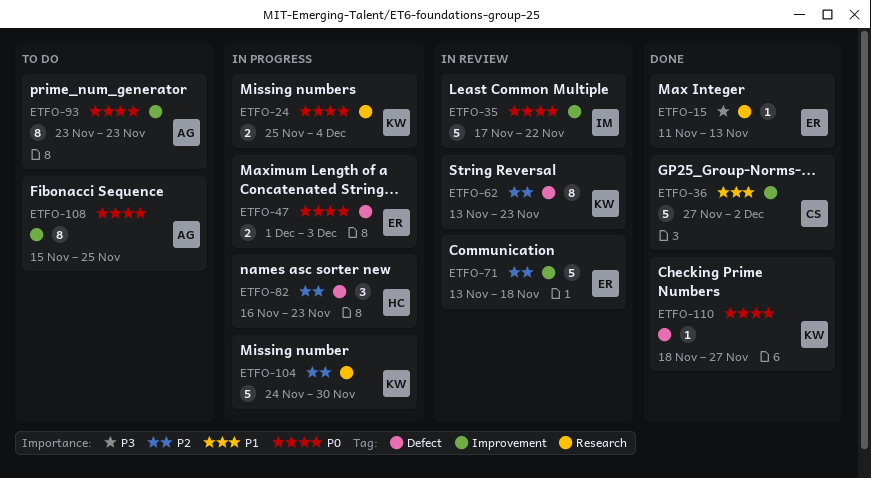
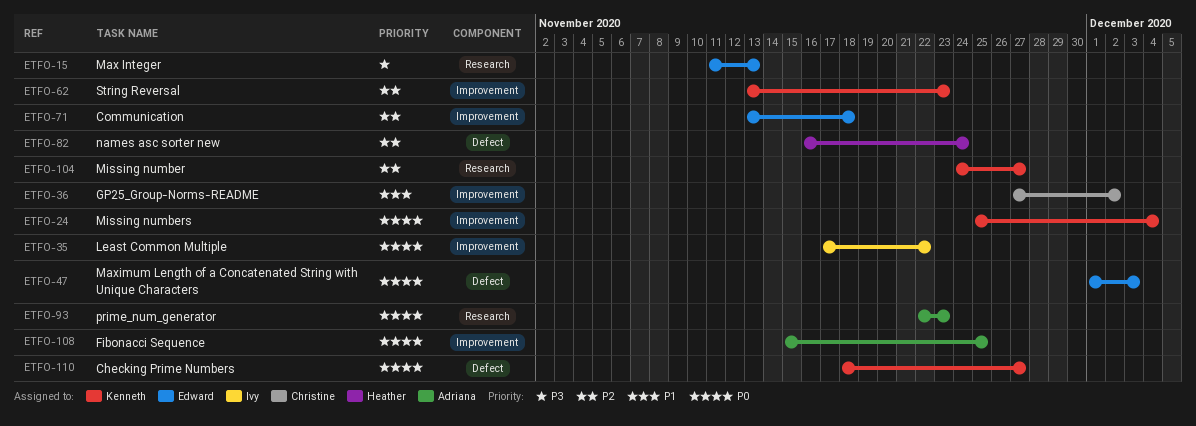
ETFO-24, label: Research -> Improvement
ETFO-62, label: Defect -> Improvement
ETFO-82, due: Nov 23 -> Nov 24
ETFO-93, label: Improvement -> Research
ETFO-93, start: Nov 23 -> Nov 22
ETFO-104, due: Nov 30 -> Nov 27

